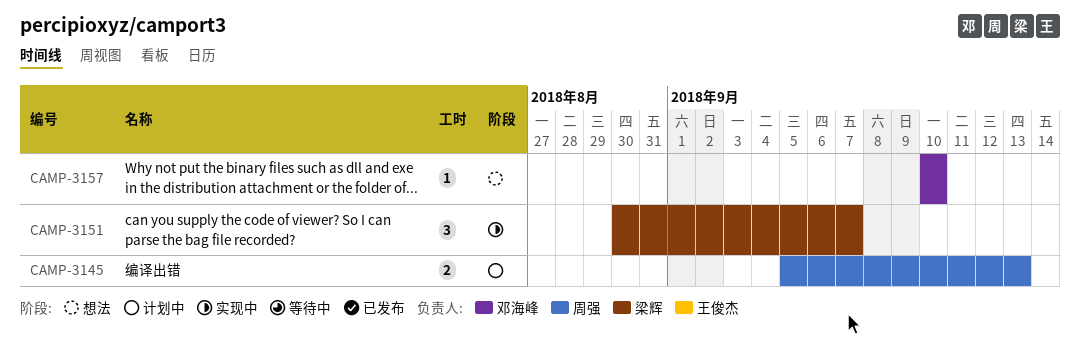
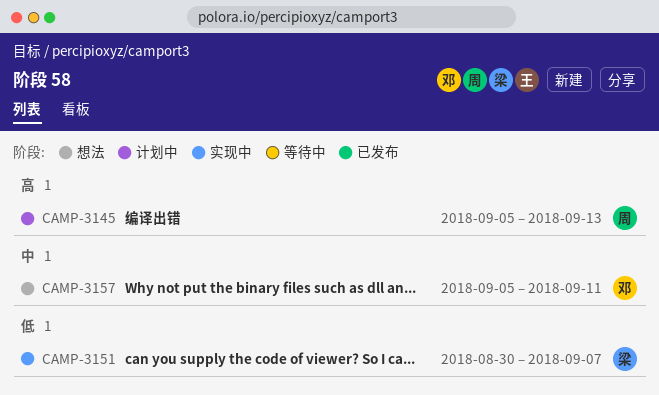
CAMP-3157, start: Sep 10 -> Sep 5
CAMP-3157, due: Sep 10 -> Sep 11

